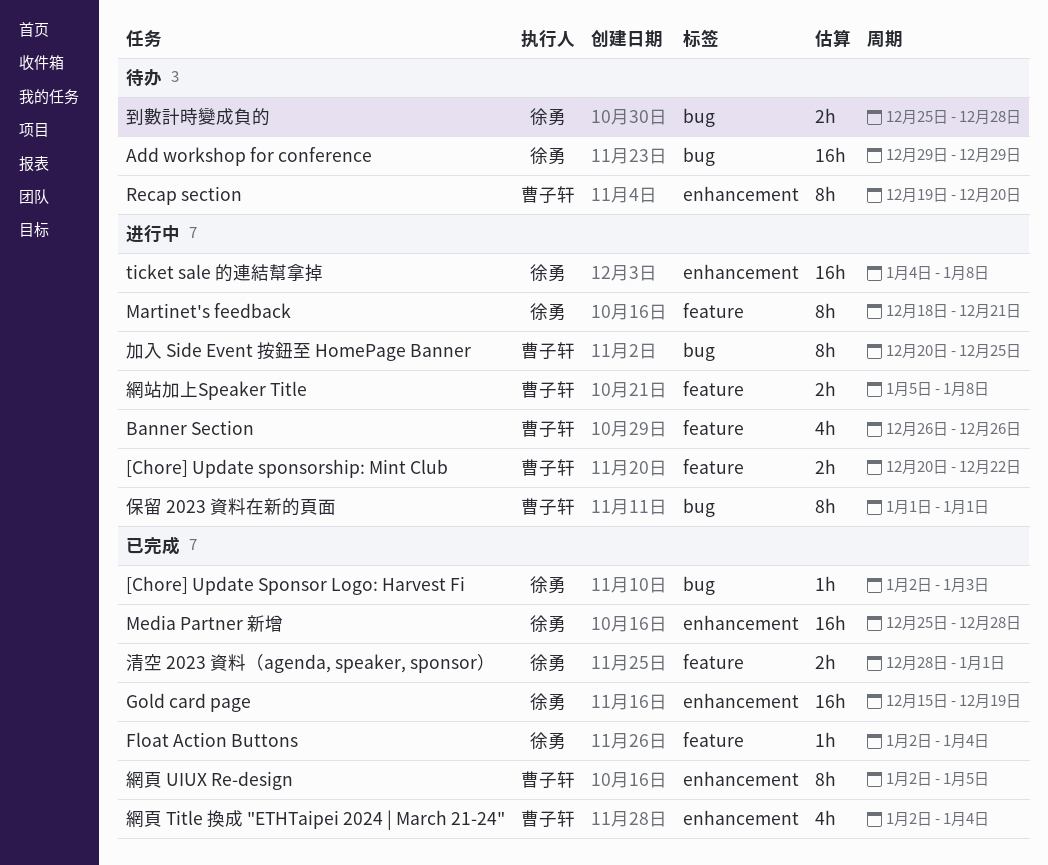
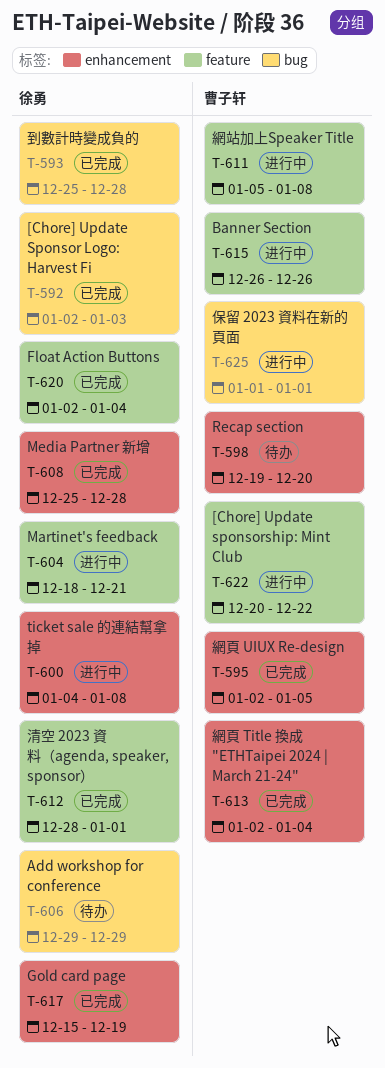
到數計時變成負的, status: 待办 -> 已完成
加入 Side Event 按鈕至 HomePage Banner: present -> none

